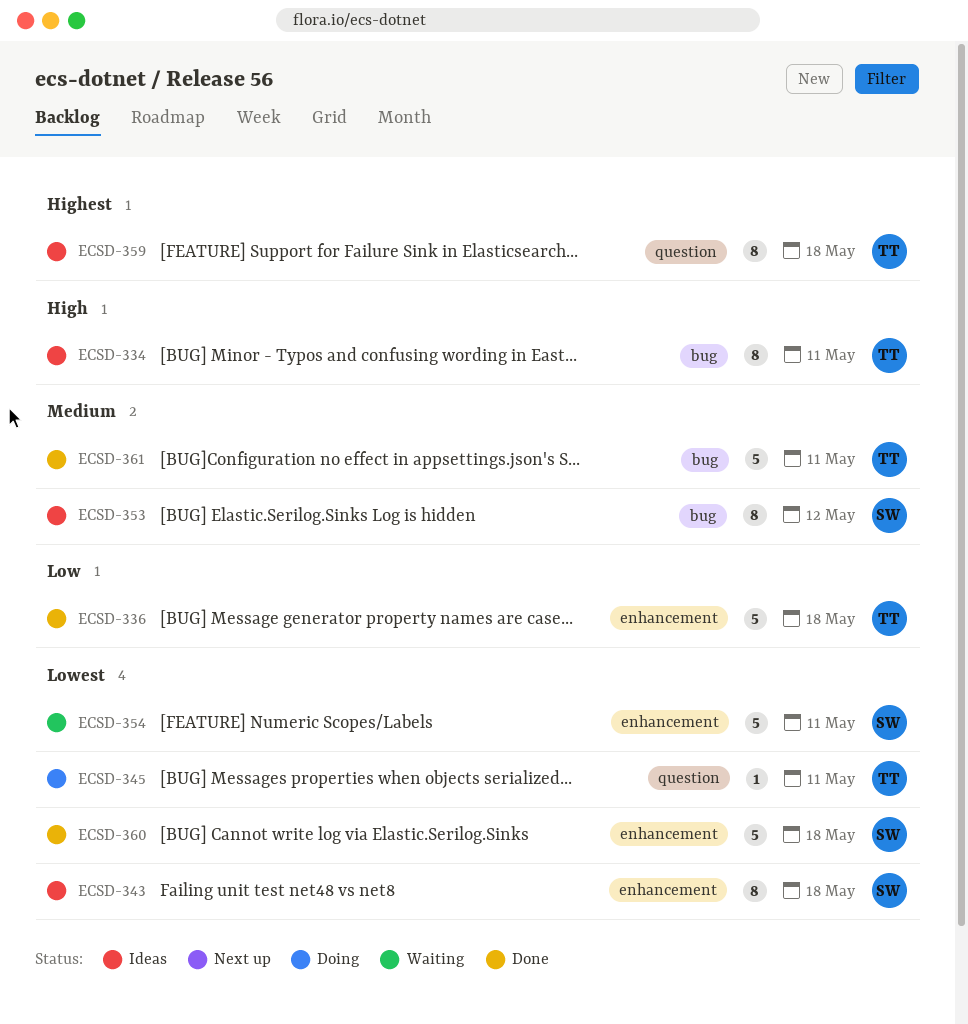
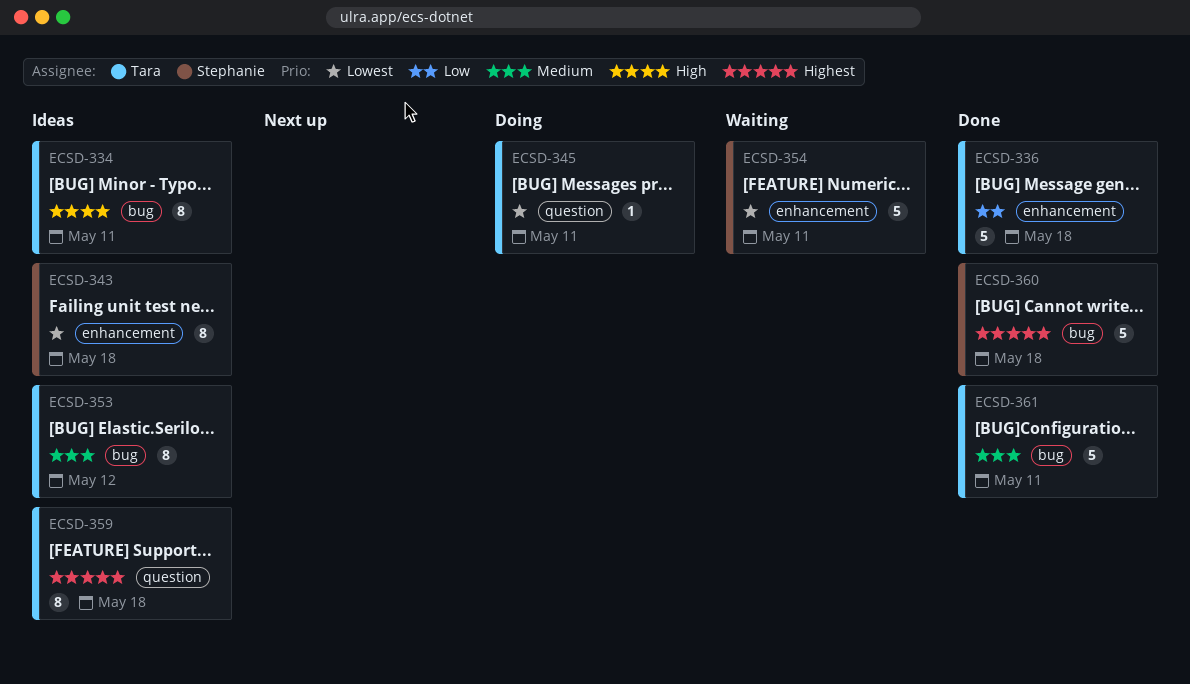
ECSD-353, owner: Stephanie -> Tara
ECSD-360, priority: Lowest -> Highest
ECSD-360, label: enhancement -> bug

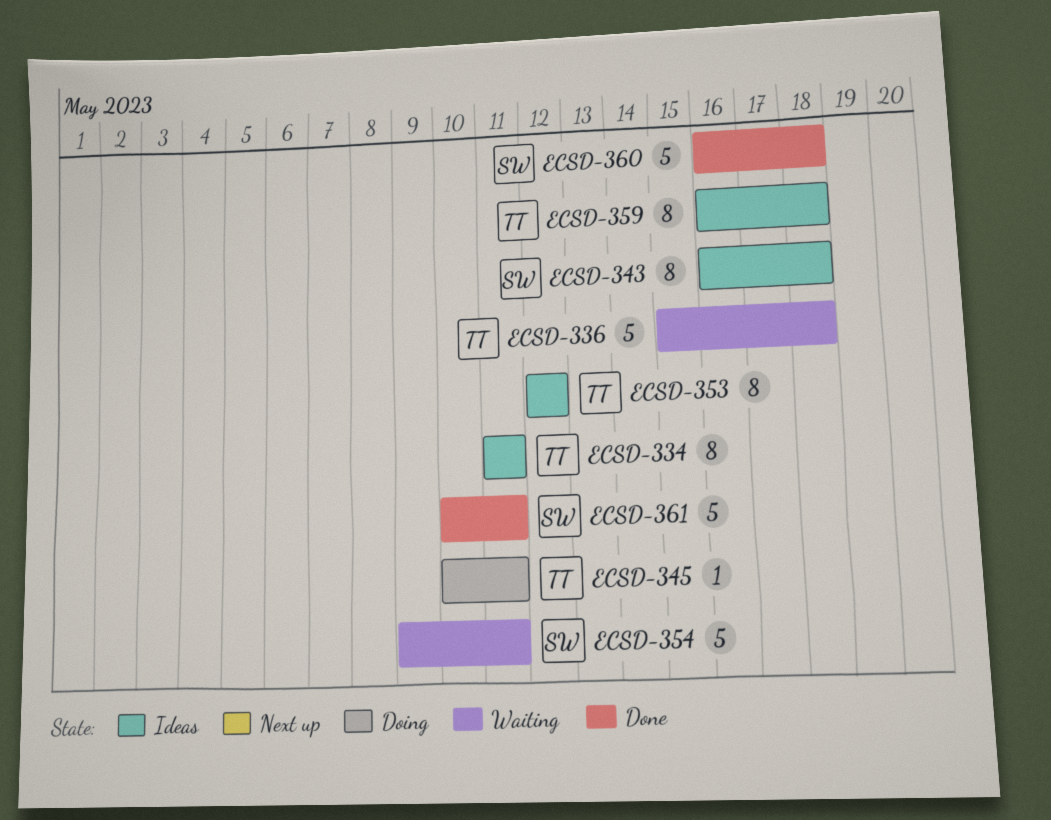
ECSD-336, status: Done -> Waiting
ECSD-361, owner: Tara -> Stephanie

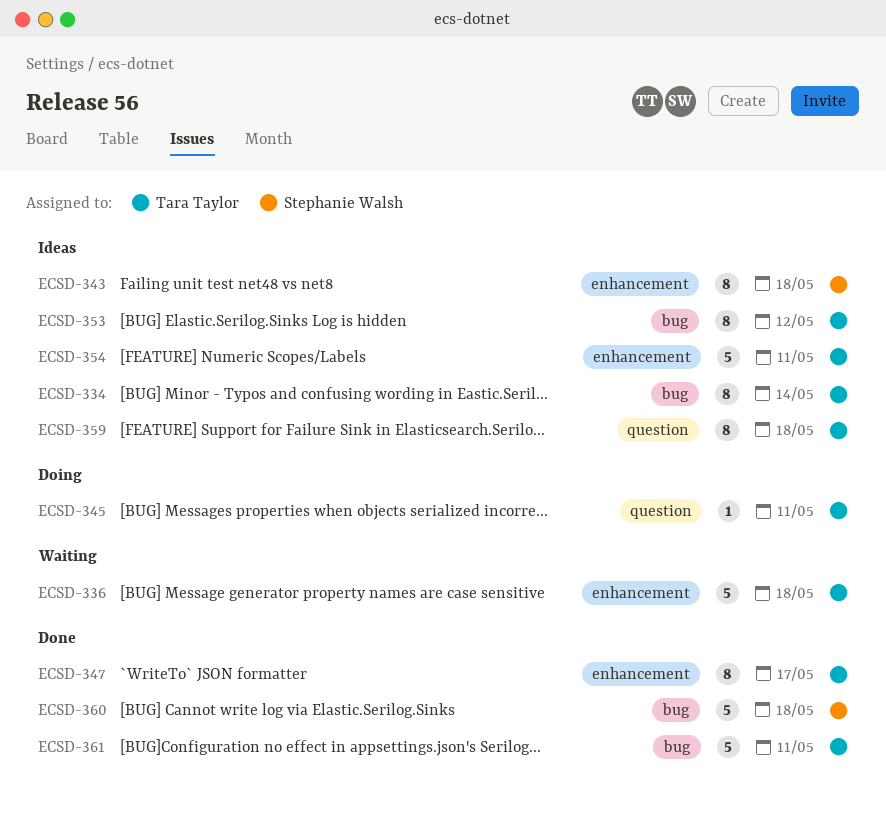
ECSD-334, due: May 11 -> May 14
ECSD-347: none -> present
ECSD-354, status: Waiting -> Ideas
ECSD-354, owner: Stephanie Walsh -> Tara Taylor
ECSD-361, owner: Stephanie Walsh -> Tara Taylor

